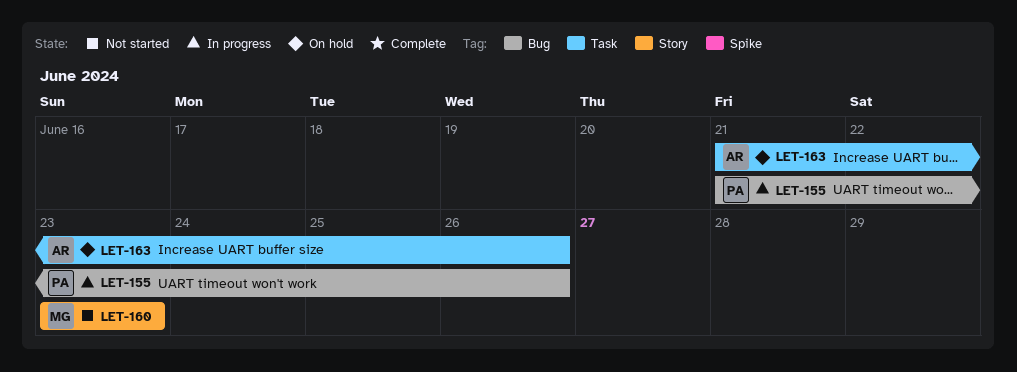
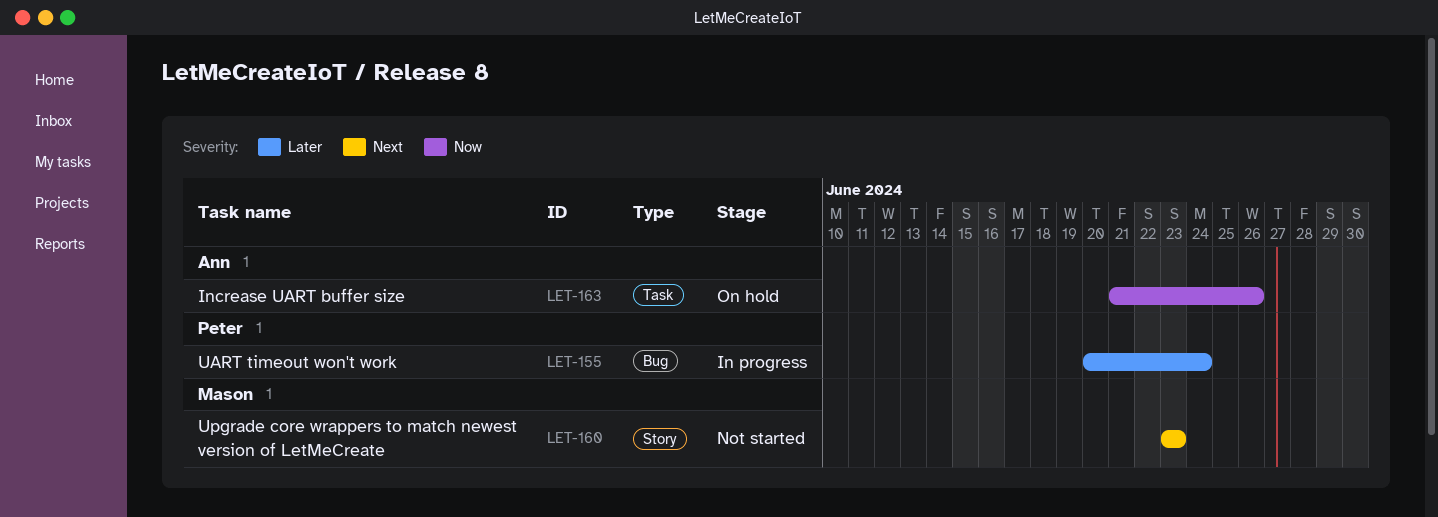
LET-155, start: Jun 21 -> Jun 20
LET-155, due: Jun 26 -> Jun 24

